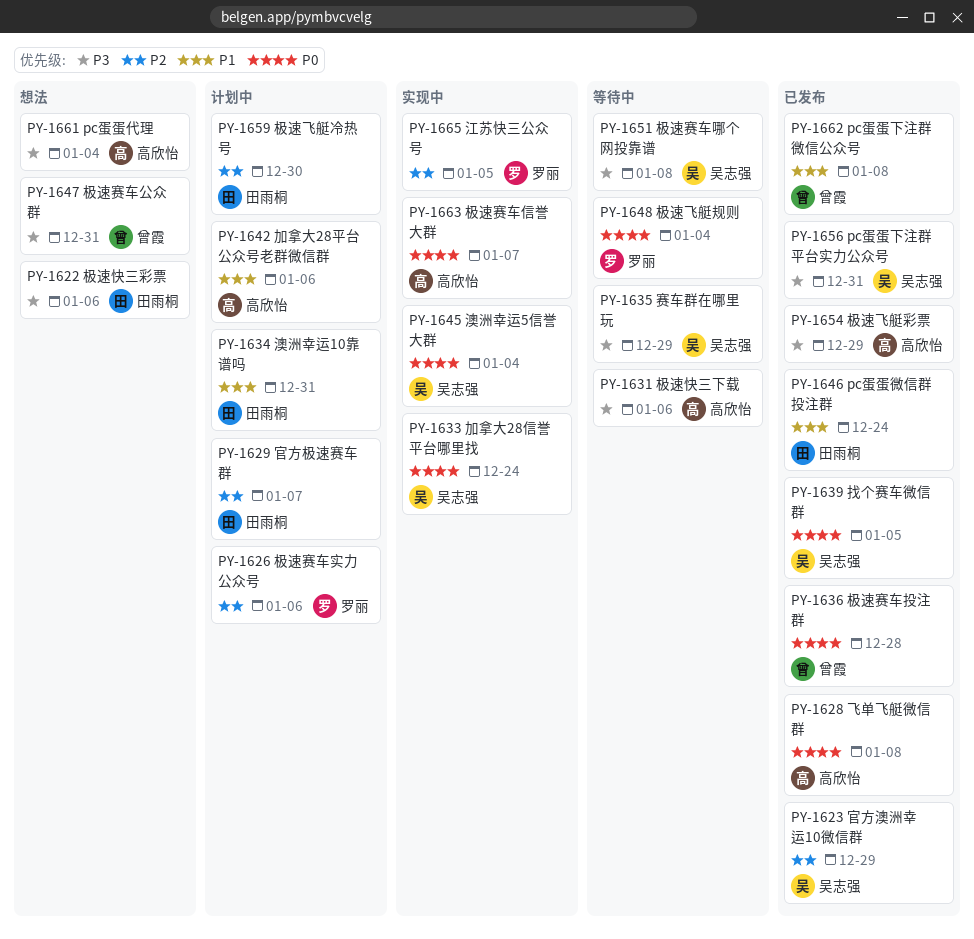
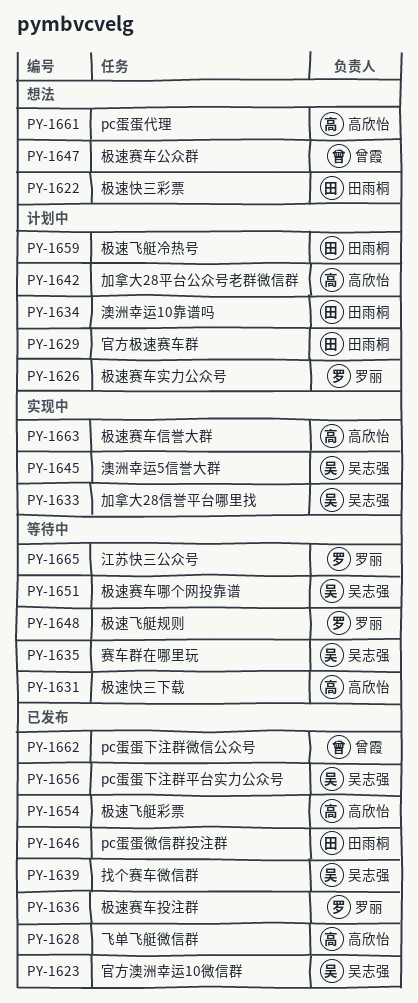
PY-1636, owner: 曾霞 -> 罗丽
PY-1665, status: 实现中 -> 等待中

